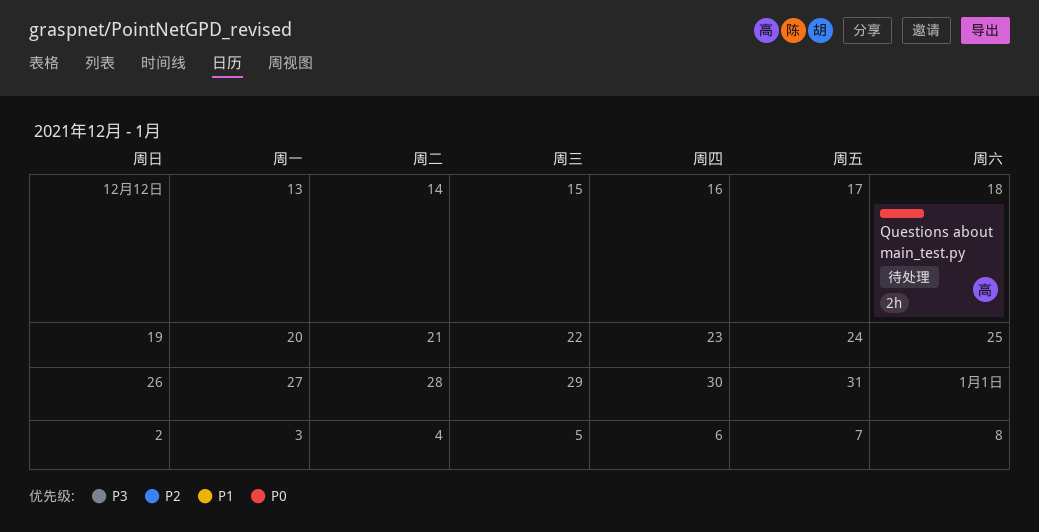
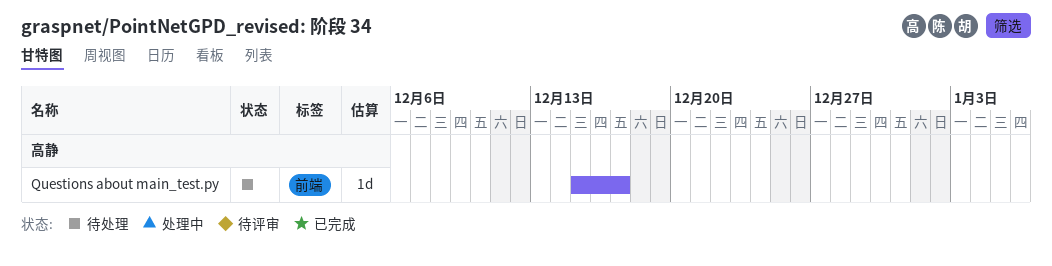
Questions about main_test.py, estimate: 2h -> 1d
Questions about main_test.py, due: Dec 18 -> Dec 17

